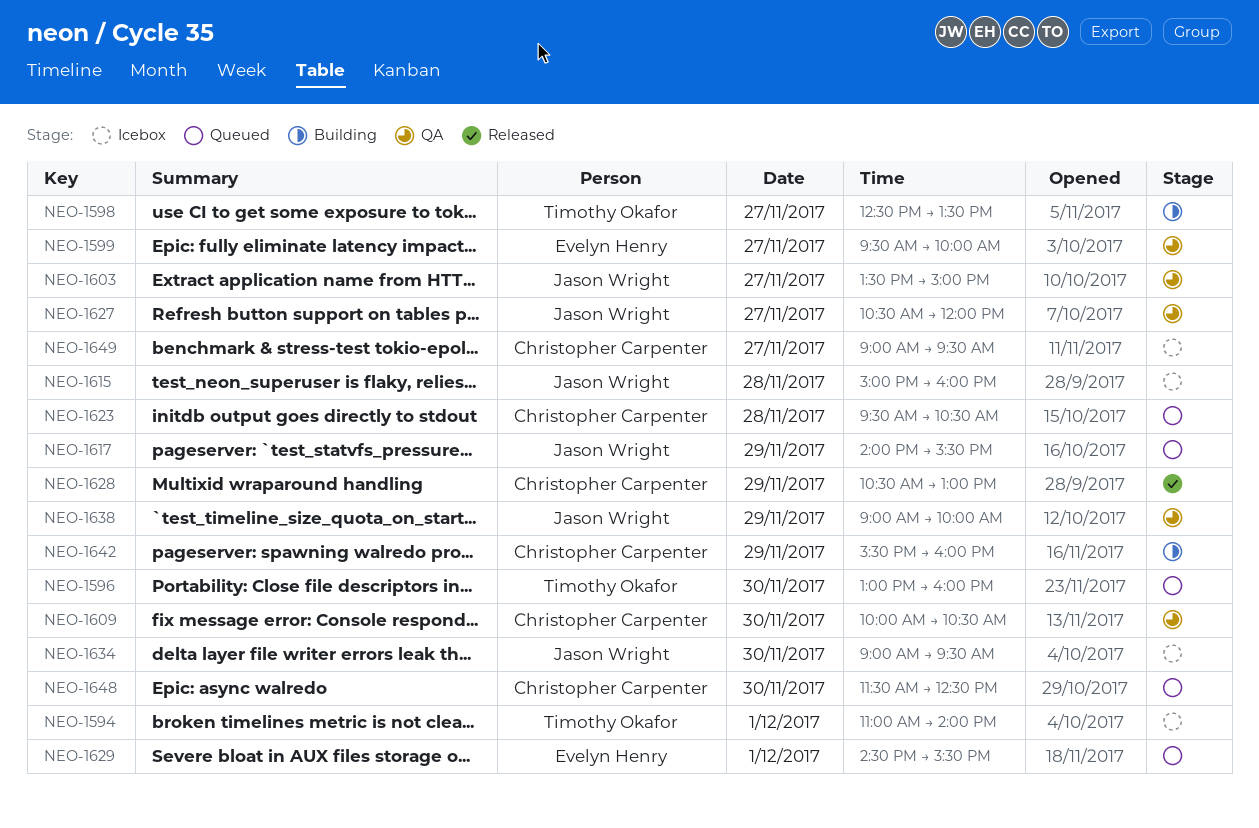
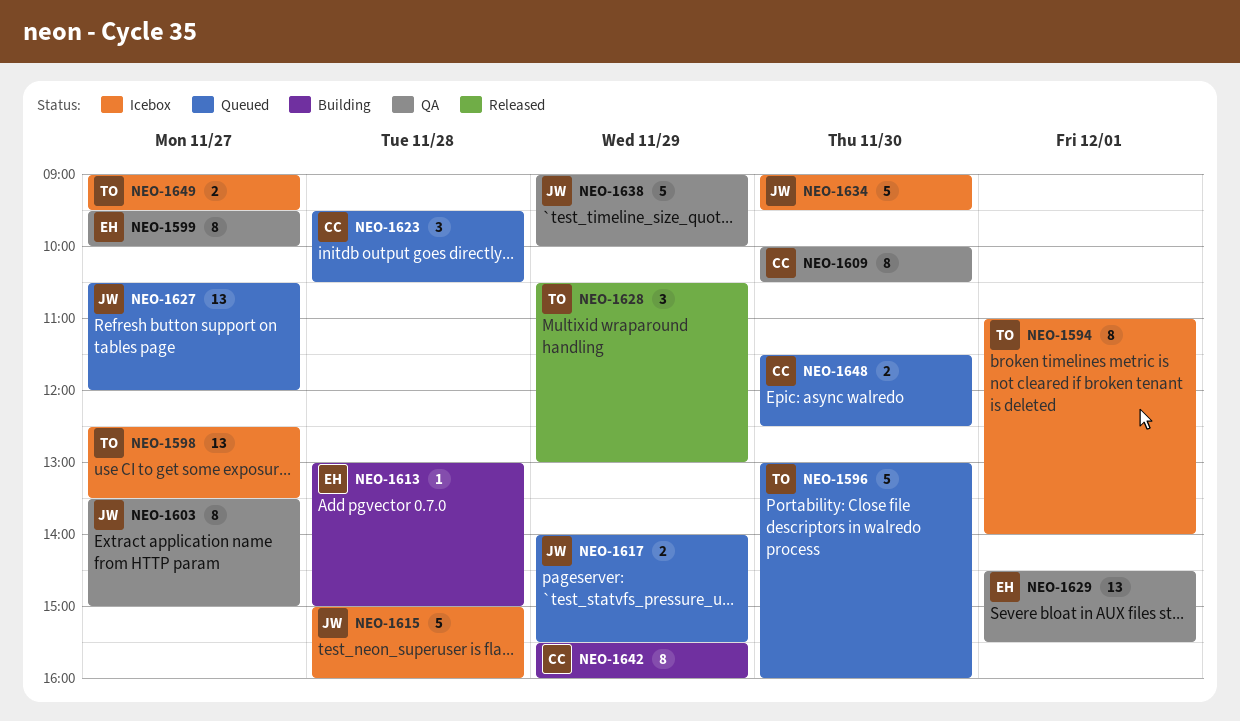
NEO-1598, status: Building -> Icebox
NEO-1613: none -> present
NEO-1627, status: QA -> Queued
NEO-1628, owner: Christopher Carpenter -> Timothy Okafor
NEO-1629, status: Queued -> QA
NEO-1649, owner: Christopher Carpenter -> Timothy Okafor

